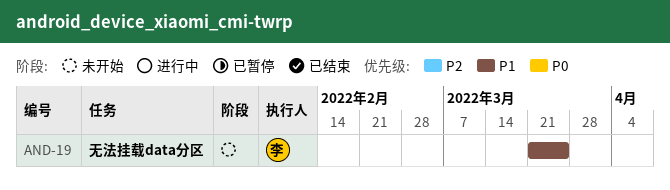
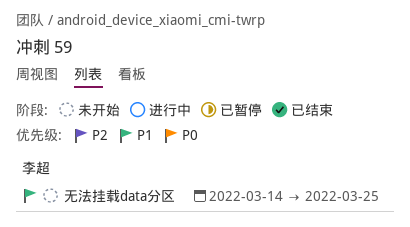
无法挂载data分区, start: Mar 21 -> Mar 14

